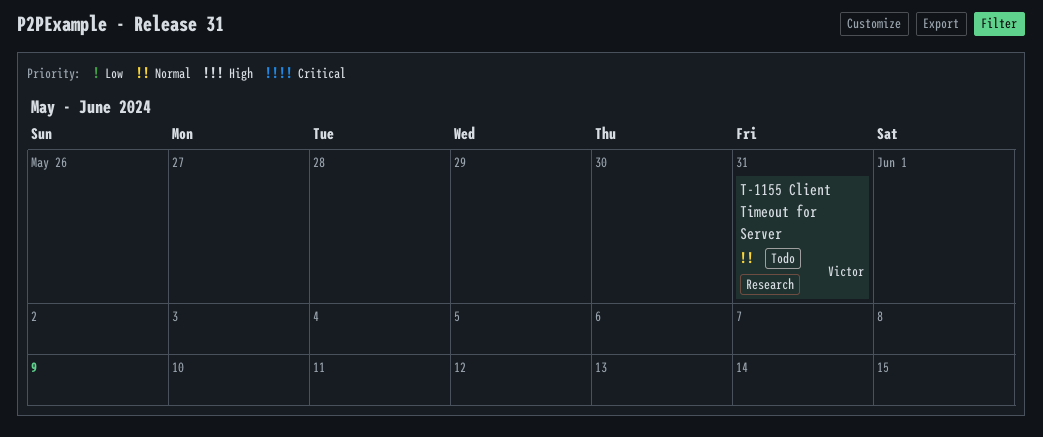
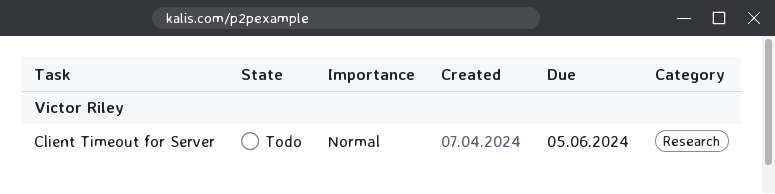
Client Timeout for Server, due: May 31 -> Jun 5

